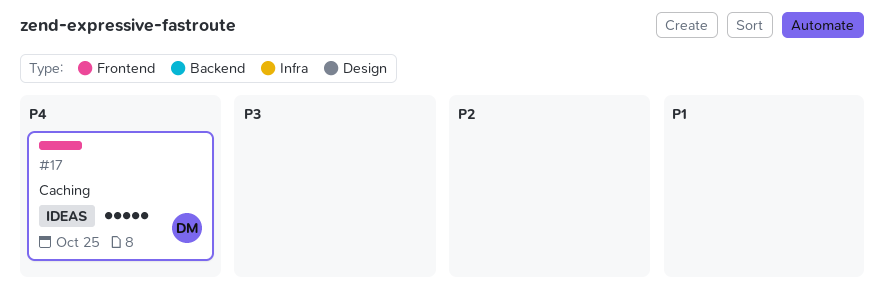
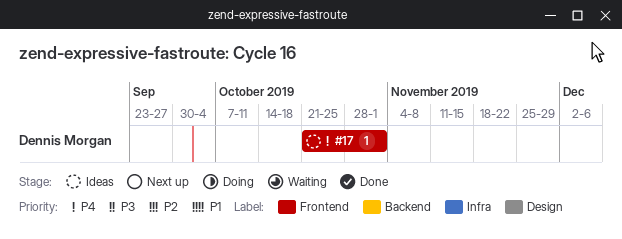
#17, estimate: 5 -> 1
#17, due: Oct 25 -> Nov 1

